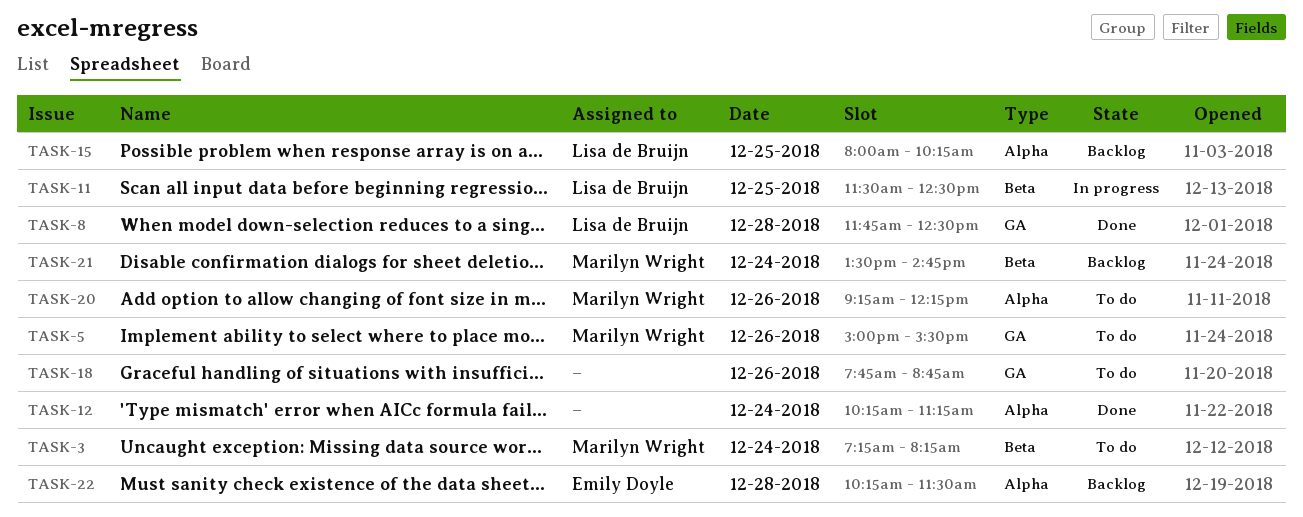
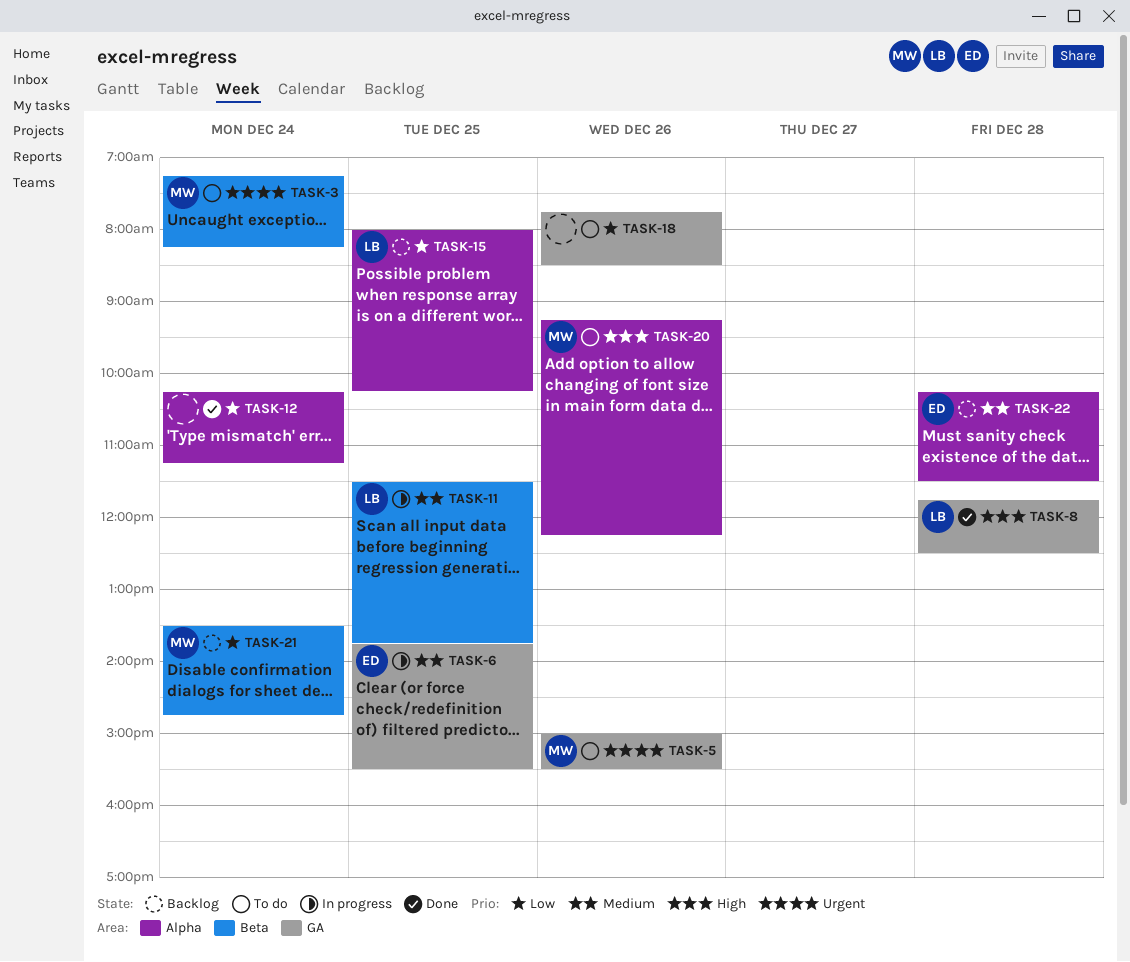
TASK-6: none -> present
TASK-11, ends: 12:30 -> 13:45
TASK-18, ends: 08:45 -> 08:30

